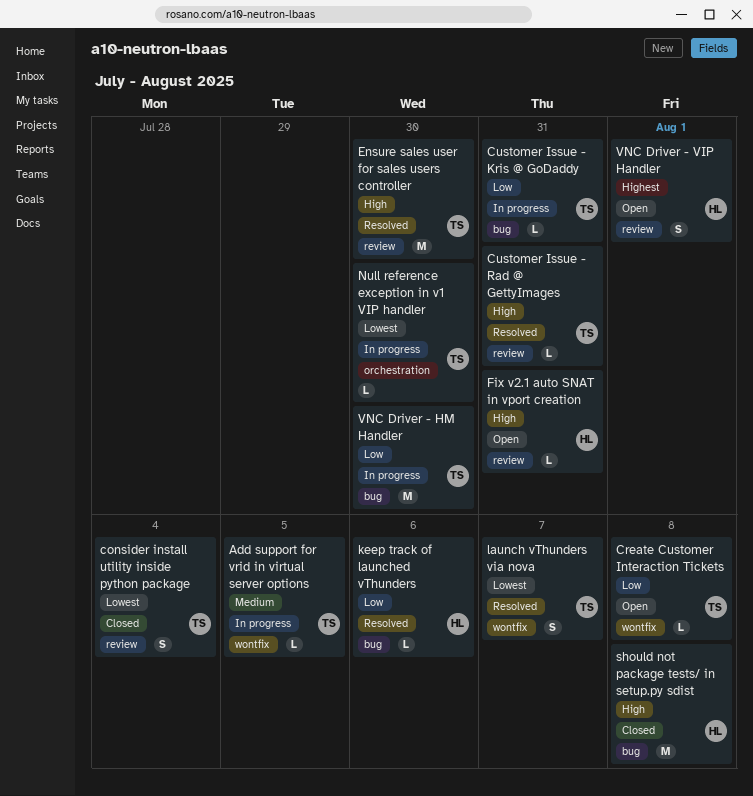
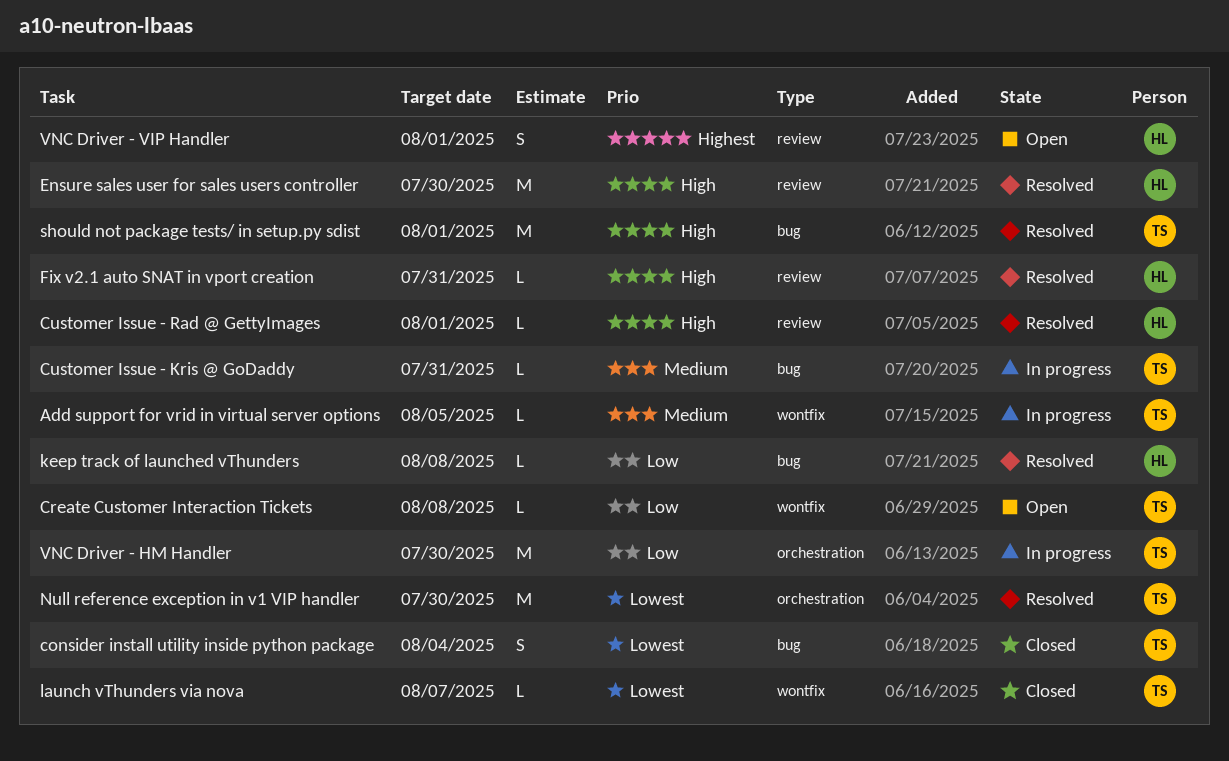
consider install utility inside python package, label: review -> bug
Customer Issue - Kris @ GoDaddy, priority: Low -> Medium
Customer Issue - Rad @ GettyImages, owner: TS -> HL
Customer Issue - Rad @ GettyImages, due: Jul 31 -> Aug 1
Ensure sales user for sales users controller, owner: TS -> HL
Fix v2.1 auto SNAT in vport creation, status: Open -> Resolved
keep track of launched vThunders, due: Aug 6 -> Aug 8
launch vThunders via nova, status: Resolved -> Closed
launch vThunders via nova, estimate: S -> L
Null reference exception in v1 VIP handler, status: In progress -> Resolved
Null reference exception in v1 VIP handler, estimate: L -> M
should not package tests/ in setup.py sdist, status: Closed -> Resolved
should not package tests/ in setup.py sdist, owner: HL -> TS
should not package tests/ in setup.py sdist, due: Aug 8 -> Aug 1
VNC Driver - HM Handler, label: bug -> orchestration

